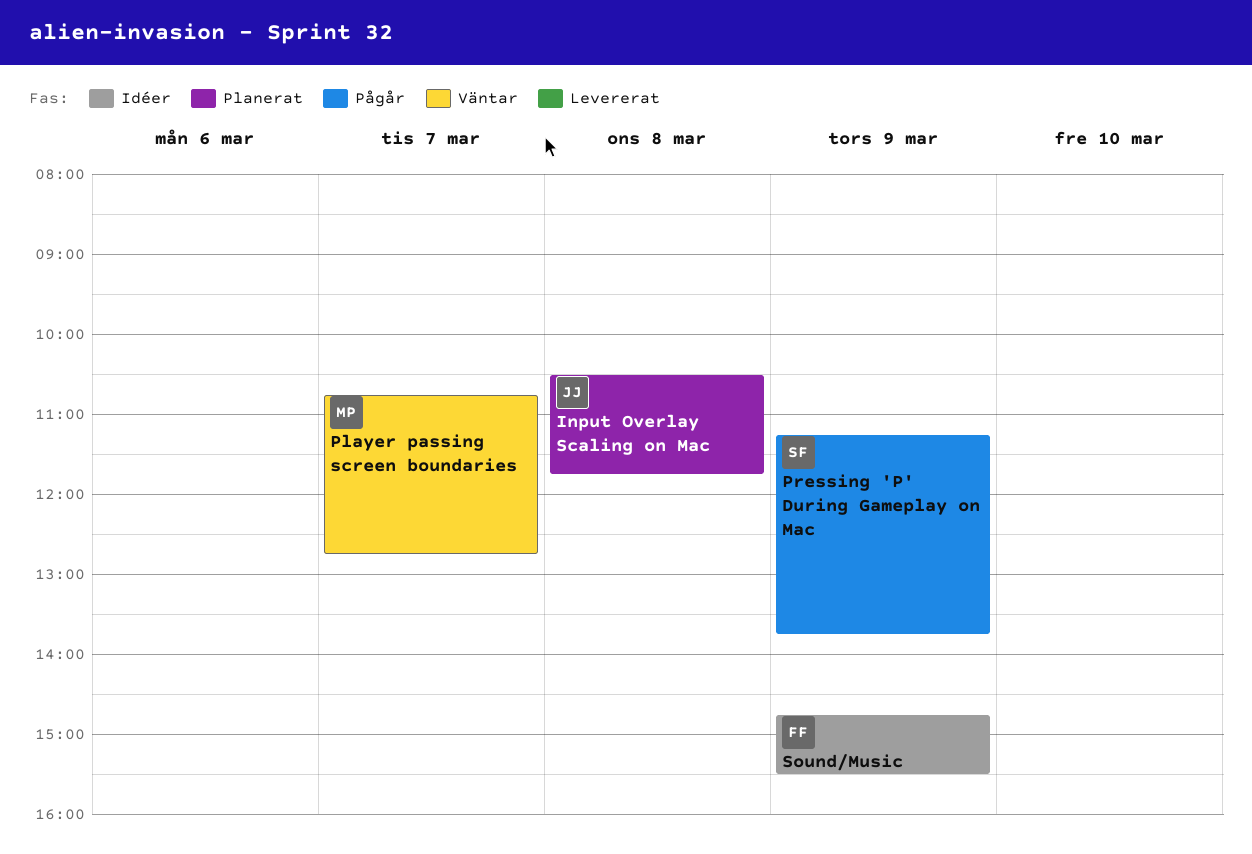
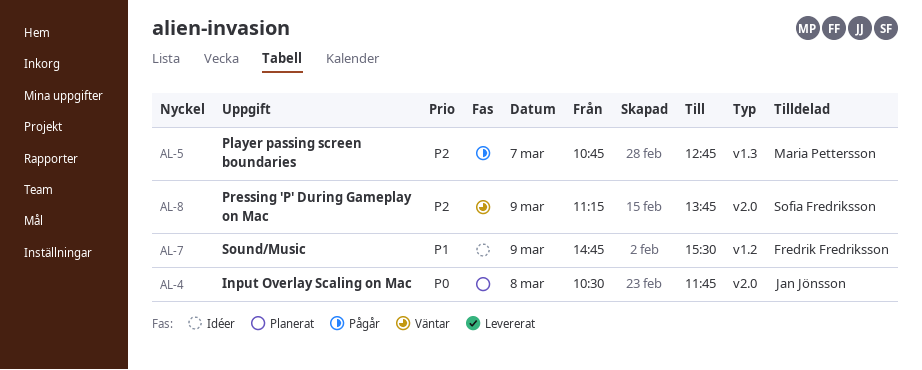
Player passing screen boundaries, status: Väntar -> Pågår
Pressing 'P' During Gameplay on Mac, status: Pågår -> Väntar

